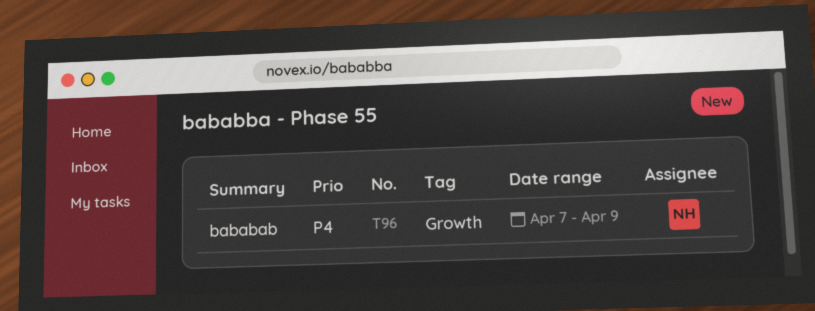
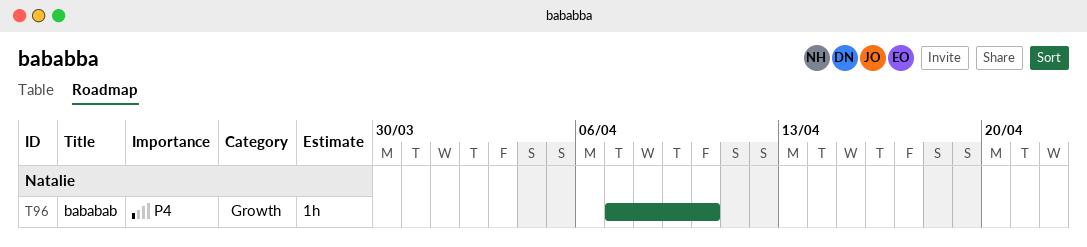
T96, due: Apr 9 -> Apr 10

